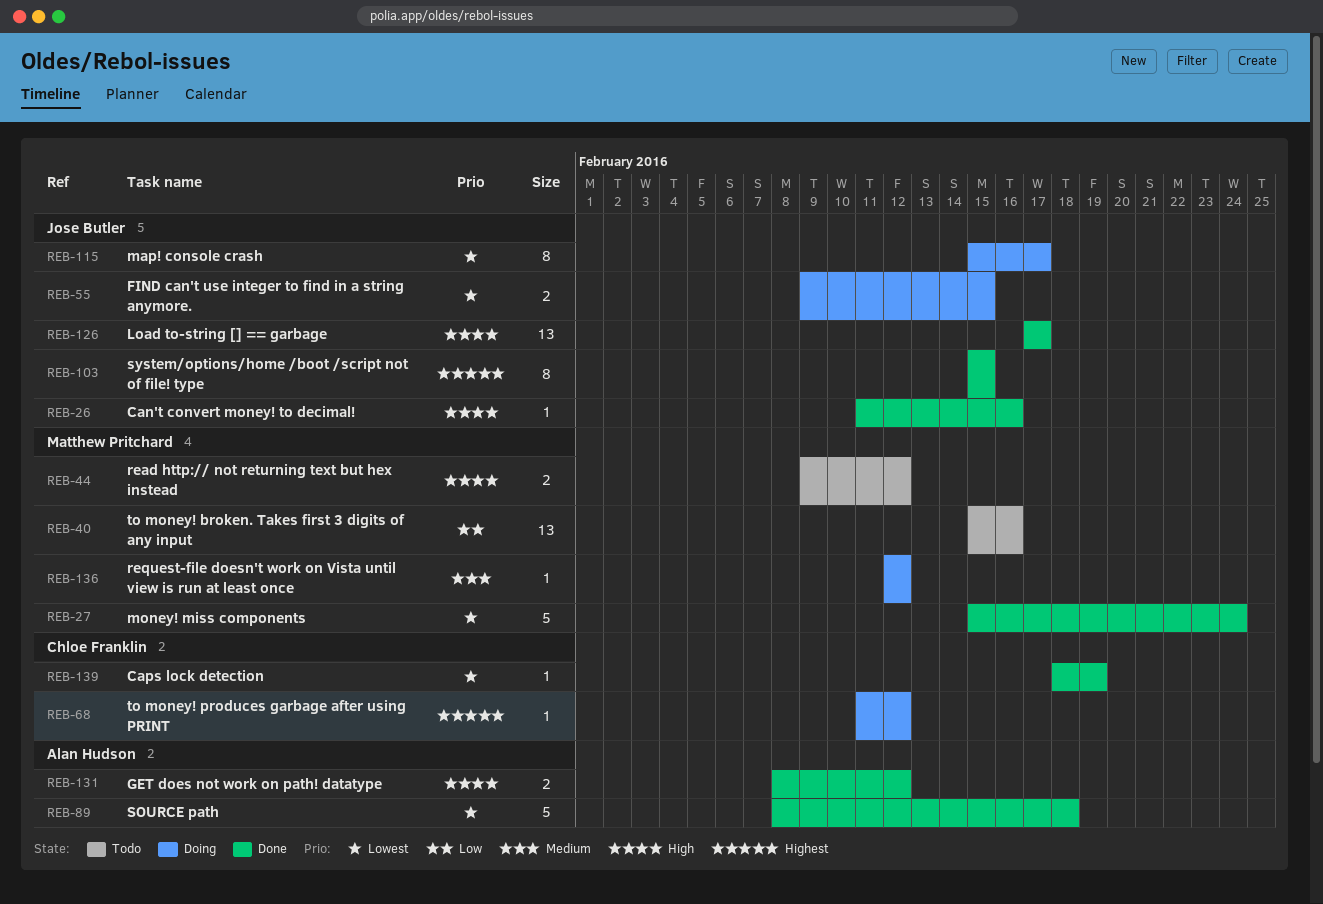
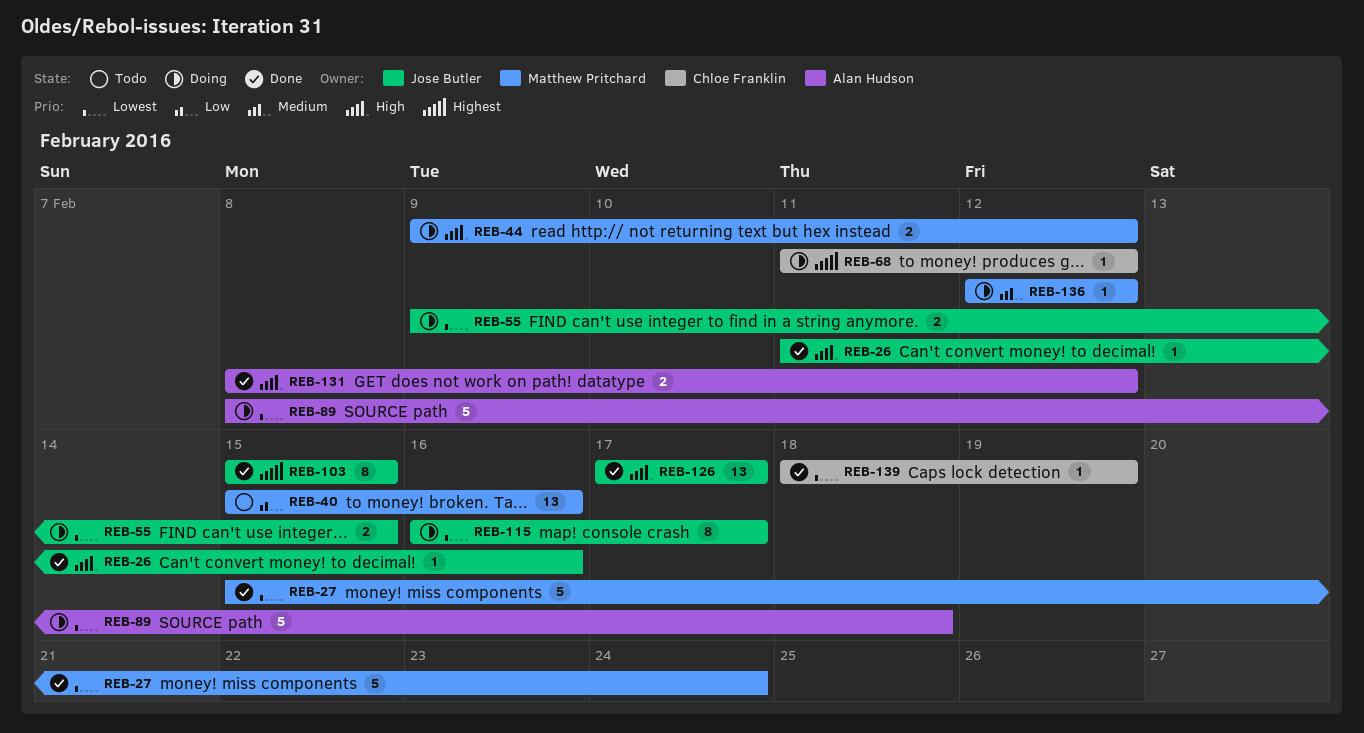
REB-44, status: Todo -> Doing
REB-89, status: Done -> Doing
REB-115, start: Feb 15 -> Feb 16

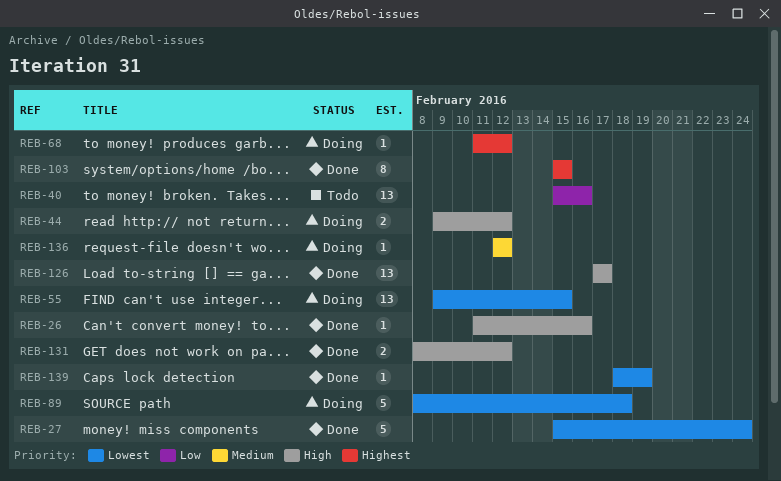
REB-55, estimate: 2 -> 13
REB-115: present -> none

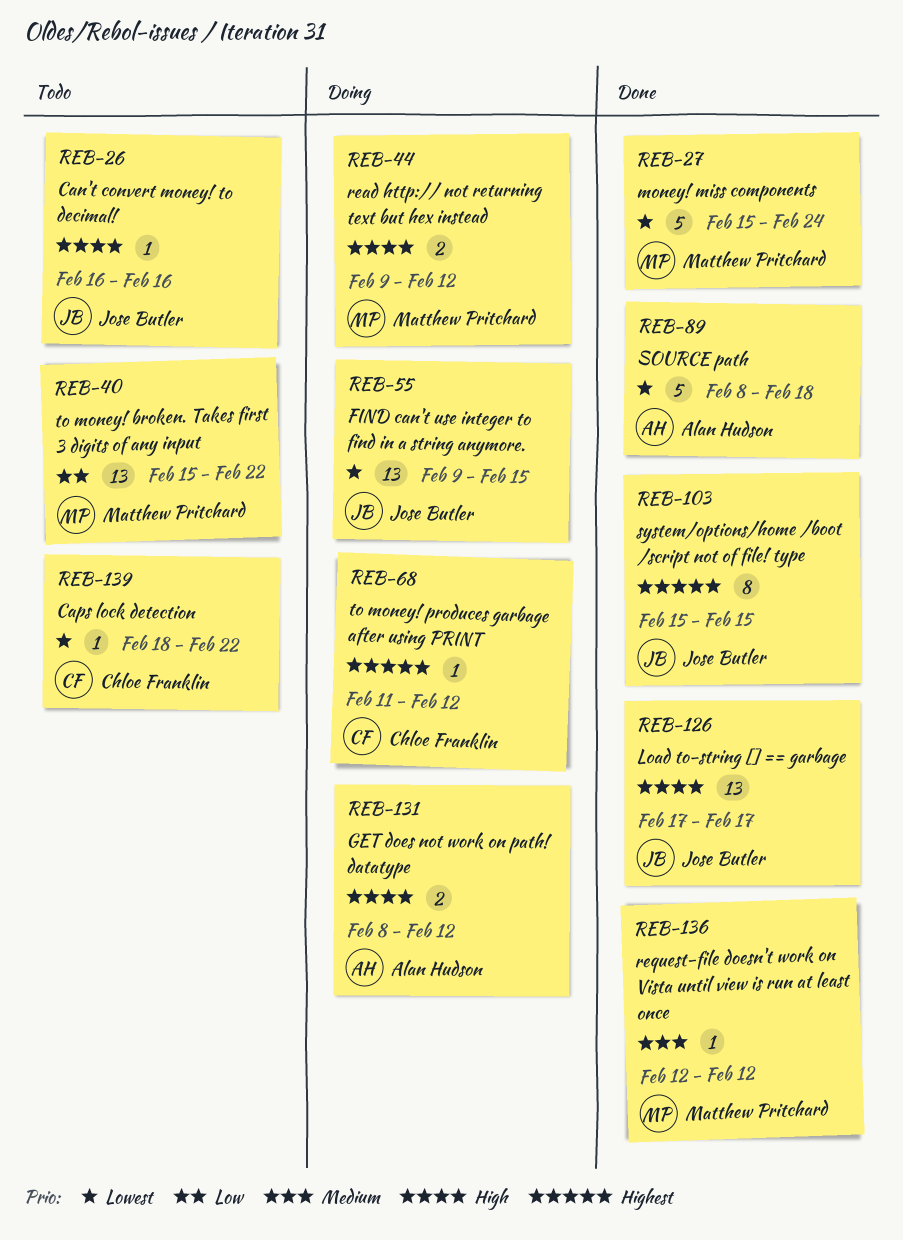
REB-26, status: Done -> Todo
REB-26, start: Feb 11 -> Feb 16
REB-40, due: Feb 16 -> Feb 22
REB-89, status: Doing -> Done
REB-131, status: Done -> Doing
REB-136, status: Doing -> Done
REB-139, status: Done -> Todo
REB-139, due: Feb 19 -> Feb 22

